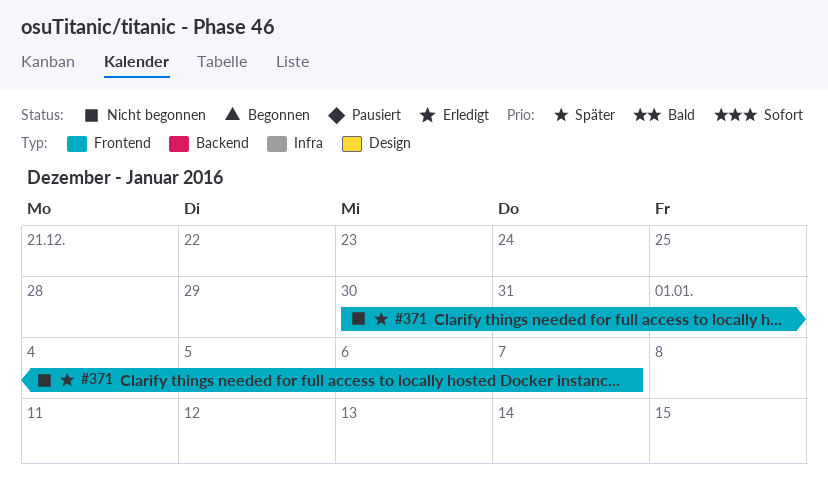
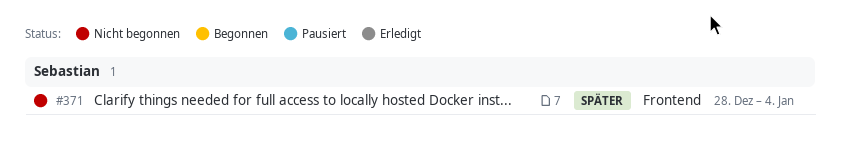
#371, start: Dec 30 -> Dec 28
#371, due: Jan 7 -> Jan 4

